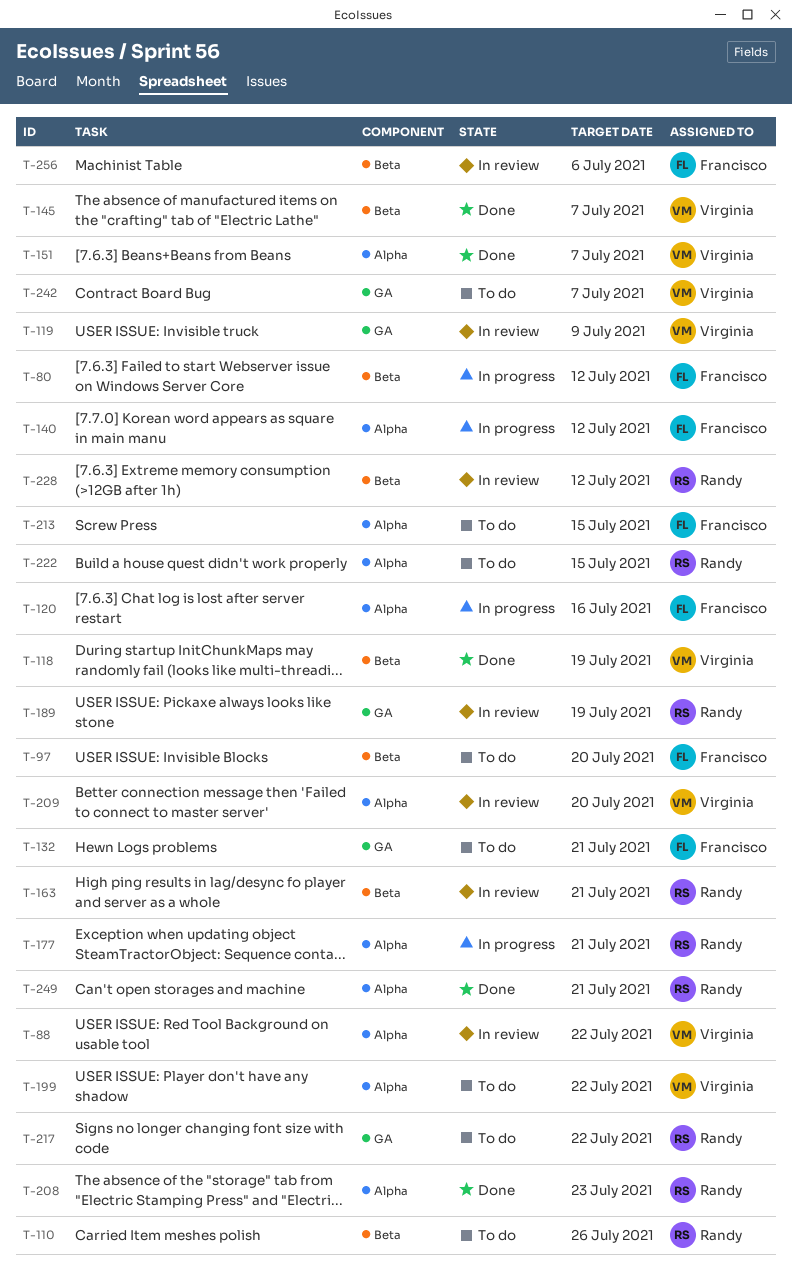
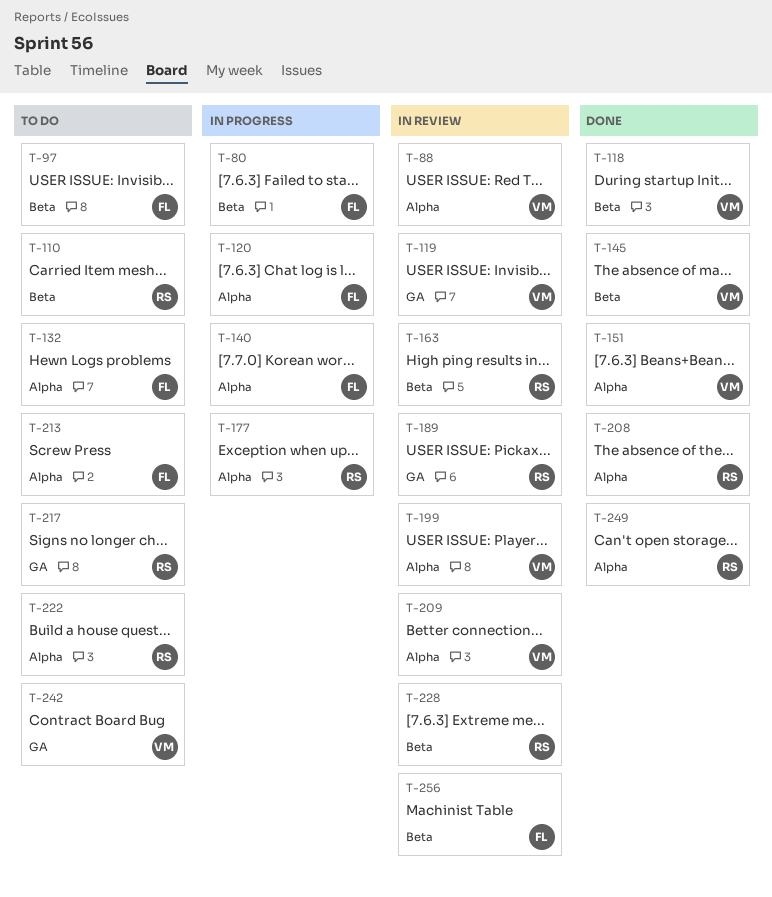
T-132, label: GA -> Alpha
T-199, status: To do -> In review

